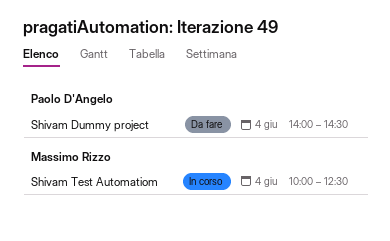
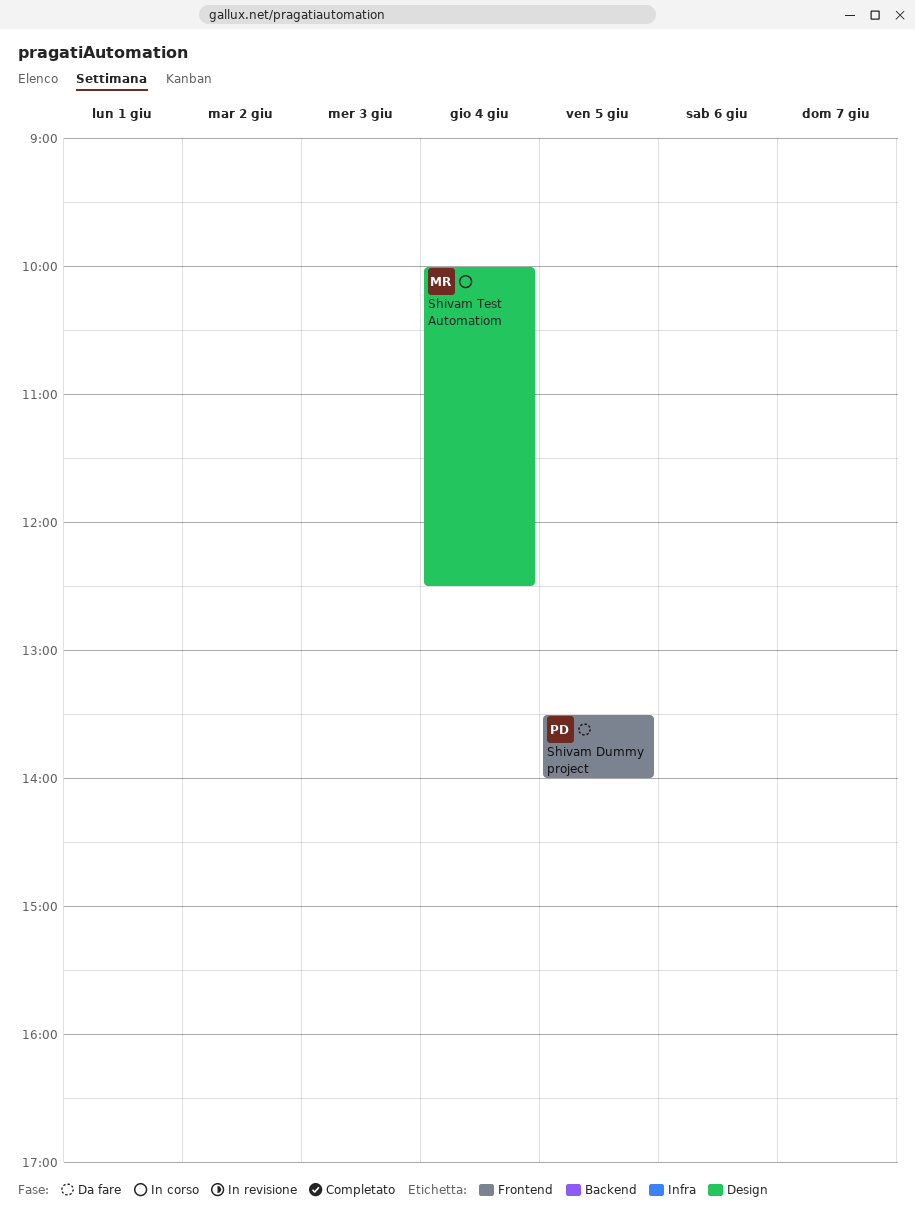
Shivam Dummy project, day: Jun 4 -> Jun 5
Shivam Dummy project, begins: 14:00 -> 13:30
Shivam Dummy project, ends: 14:30 -> 14:00

